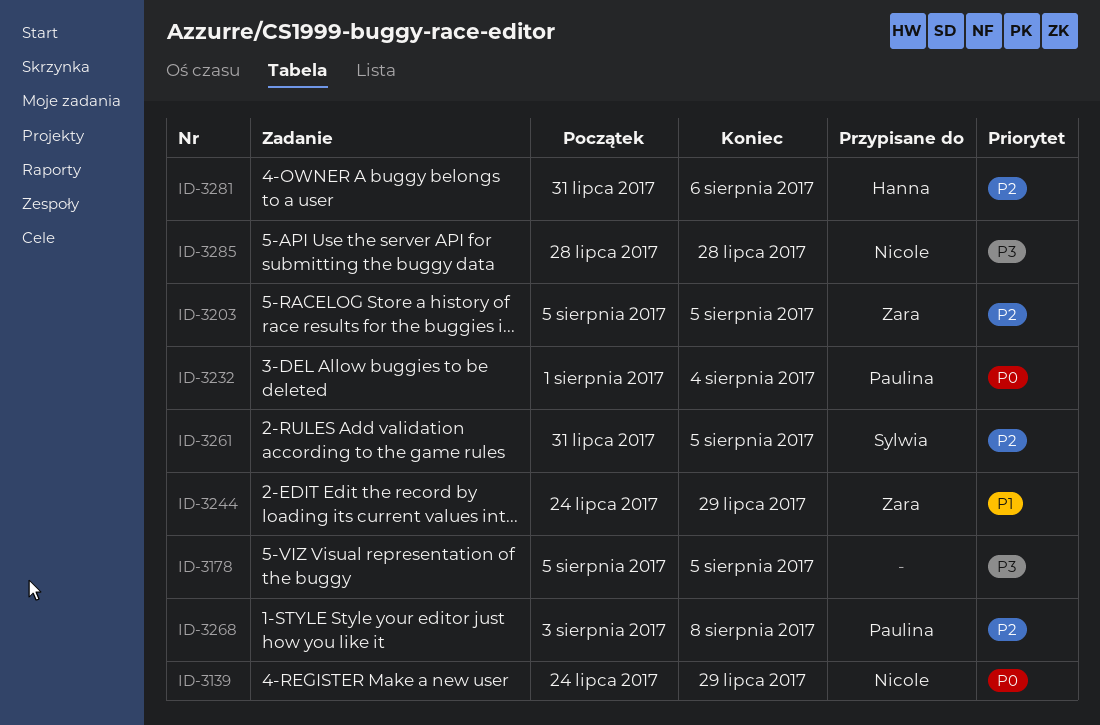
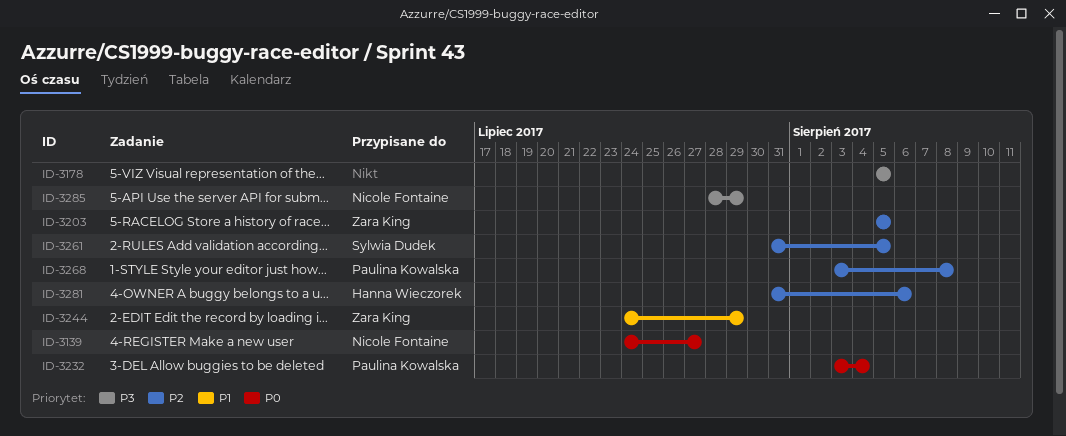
ID-3139, due: Jul 29 -> Jul 27
ID-3232, start: Aug 1 -> Aug 3
ID-3285, due: Jul 28 -> Jul 29

